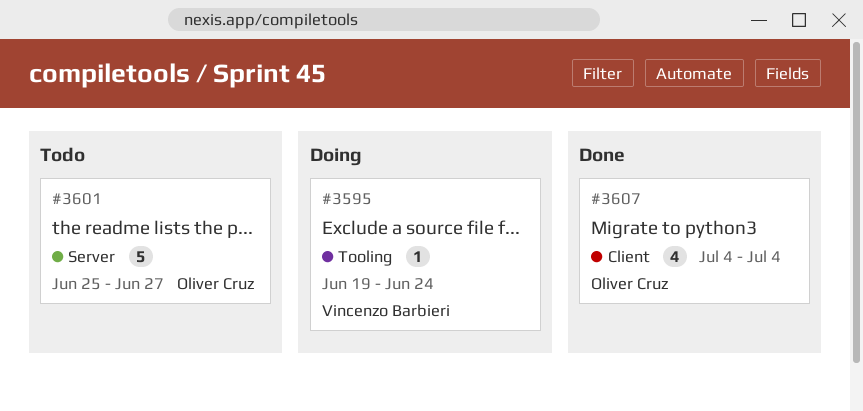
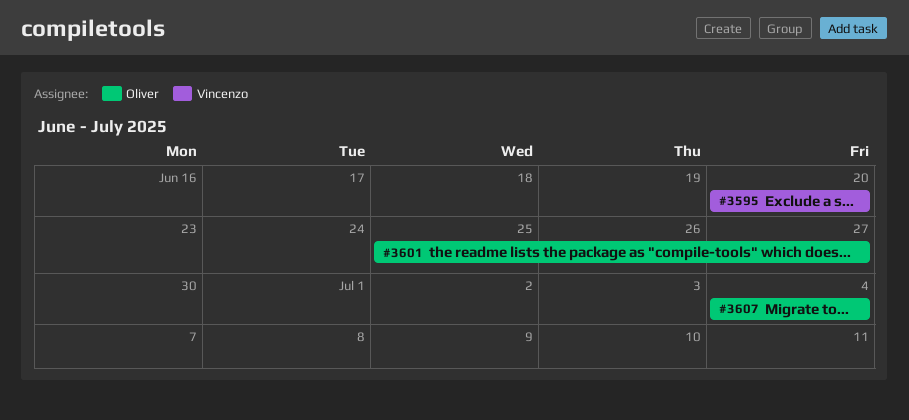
#3595, start: Jun 19 -> Jun 20
#3595, due: Jun 24 -> Jun 20

